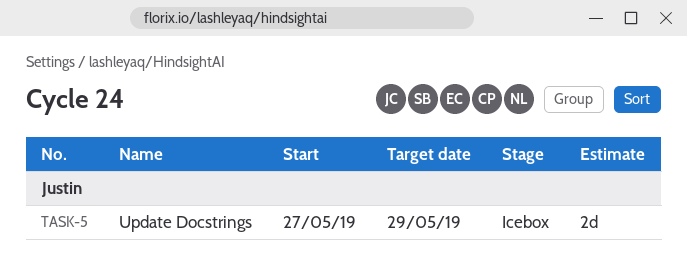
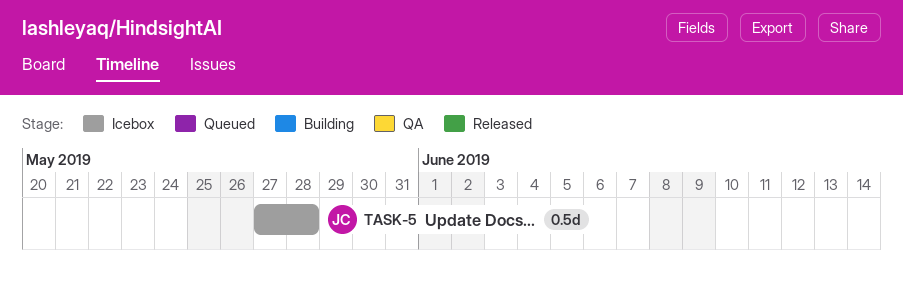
TASK-5, estimate: 2d -> 0.5d
TASK-5, due: May 29 -> May 28

